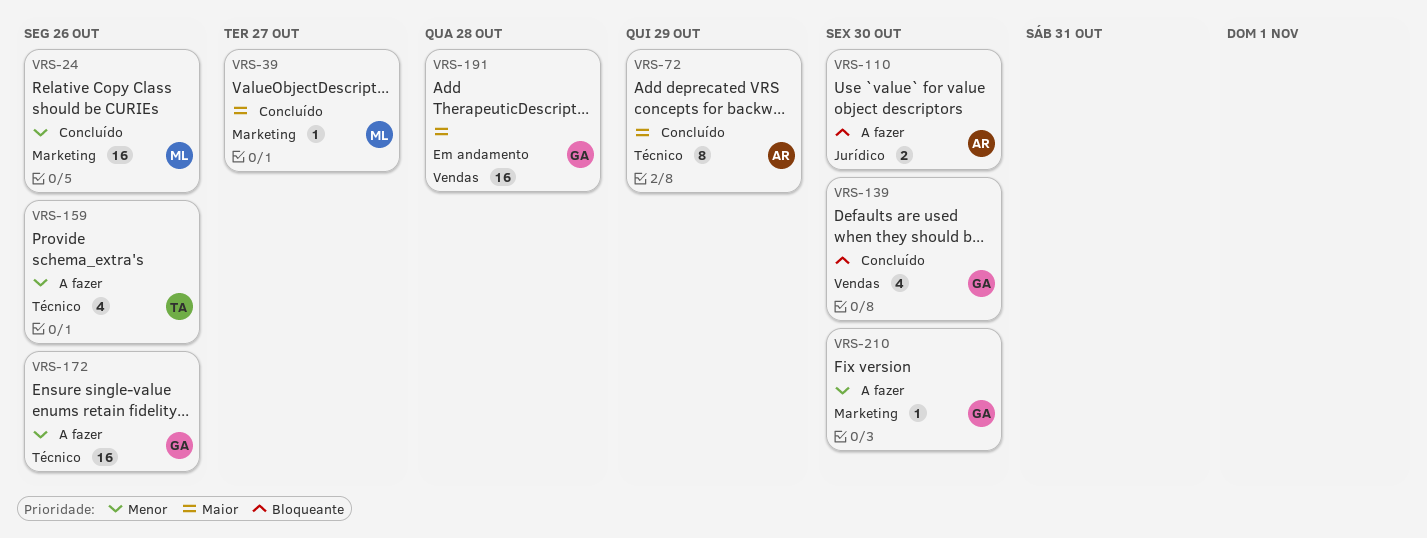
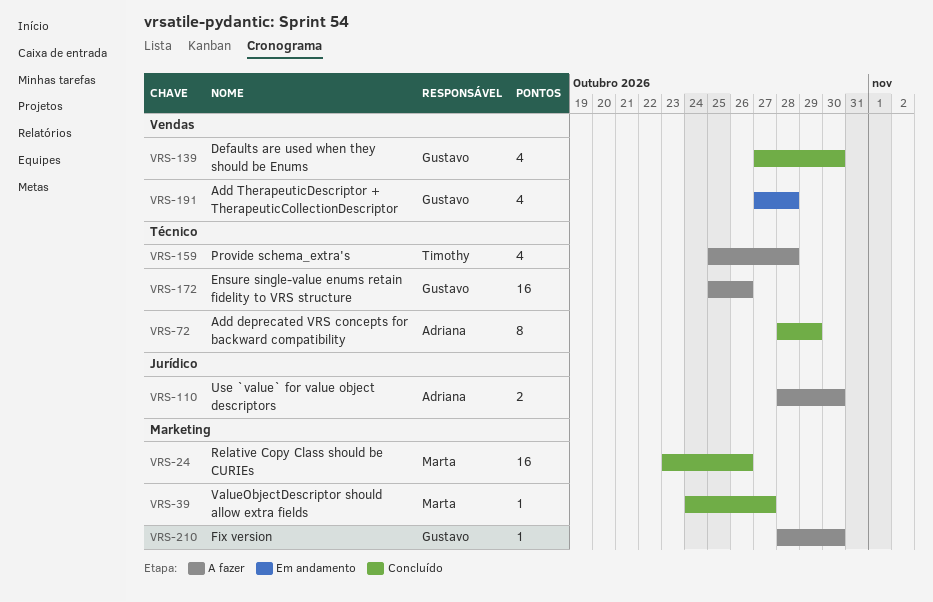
VRS-159, due: Oct 26 -> Oct 28
VRS-191, estimate: 16 -> 4

